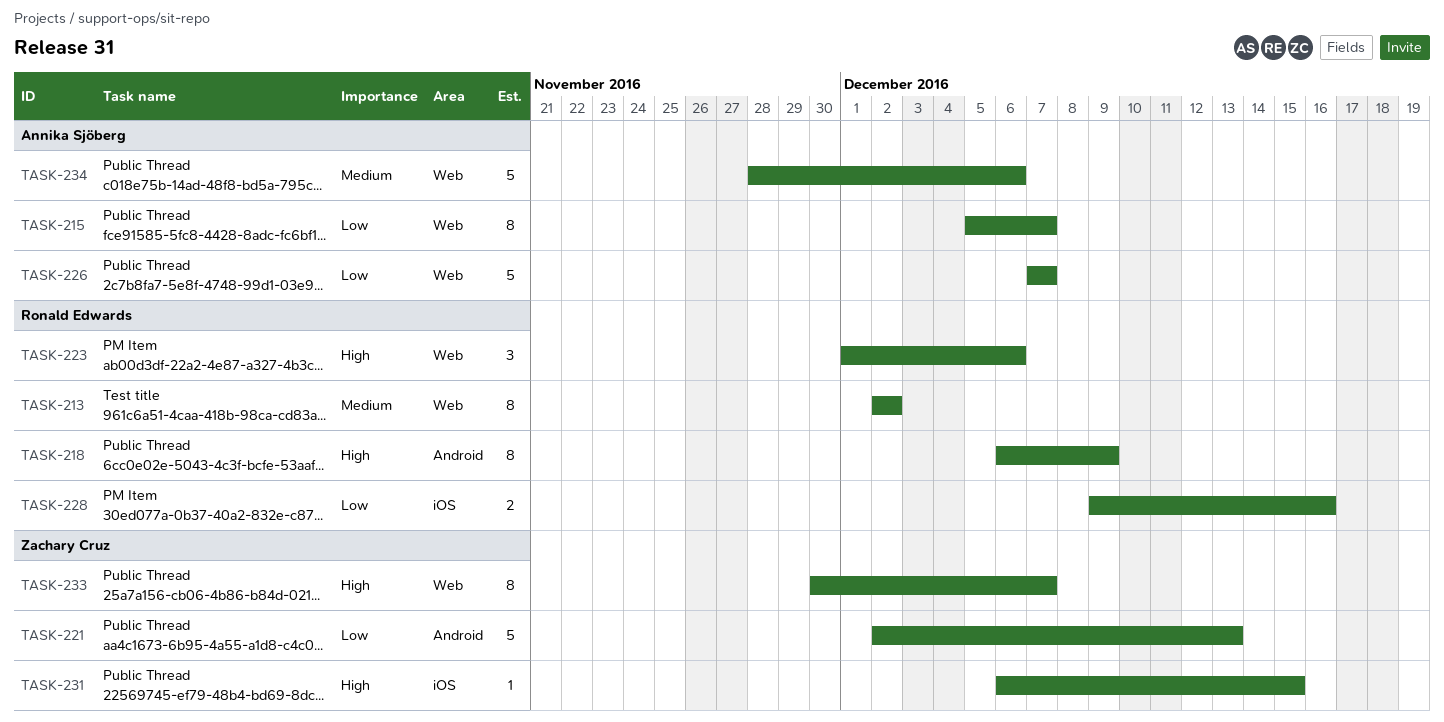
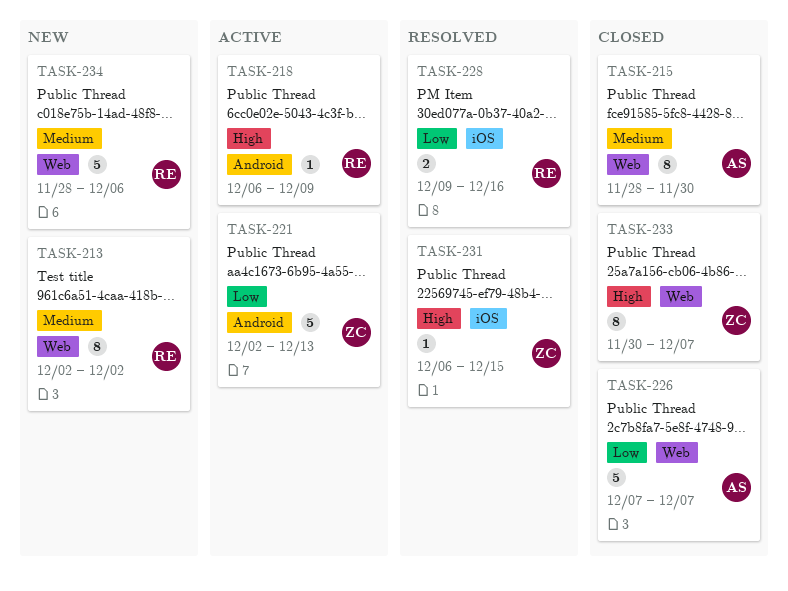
TASK-215, priority: Low -> Medium
TASK-215, start: Dec 5 -> Nov 28
TASK-215, due: Dec 7 -> Nov 30
TASK-218, estimate: 8 -> 1
TASK-223: present -> none
TASK-234, owner: Annika Sjöberg -> Ronald Edwards

